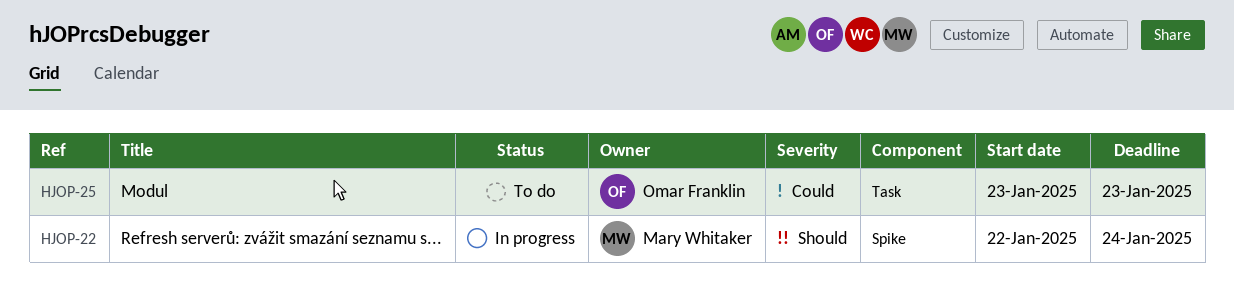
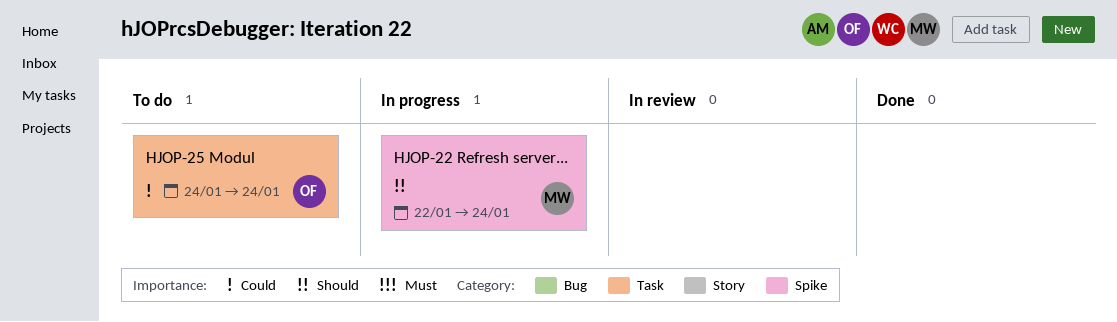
HJOP-25, start: Jan 23 -> Jan 24
HJOP-25, due: Jan 23 -> Jan 24

